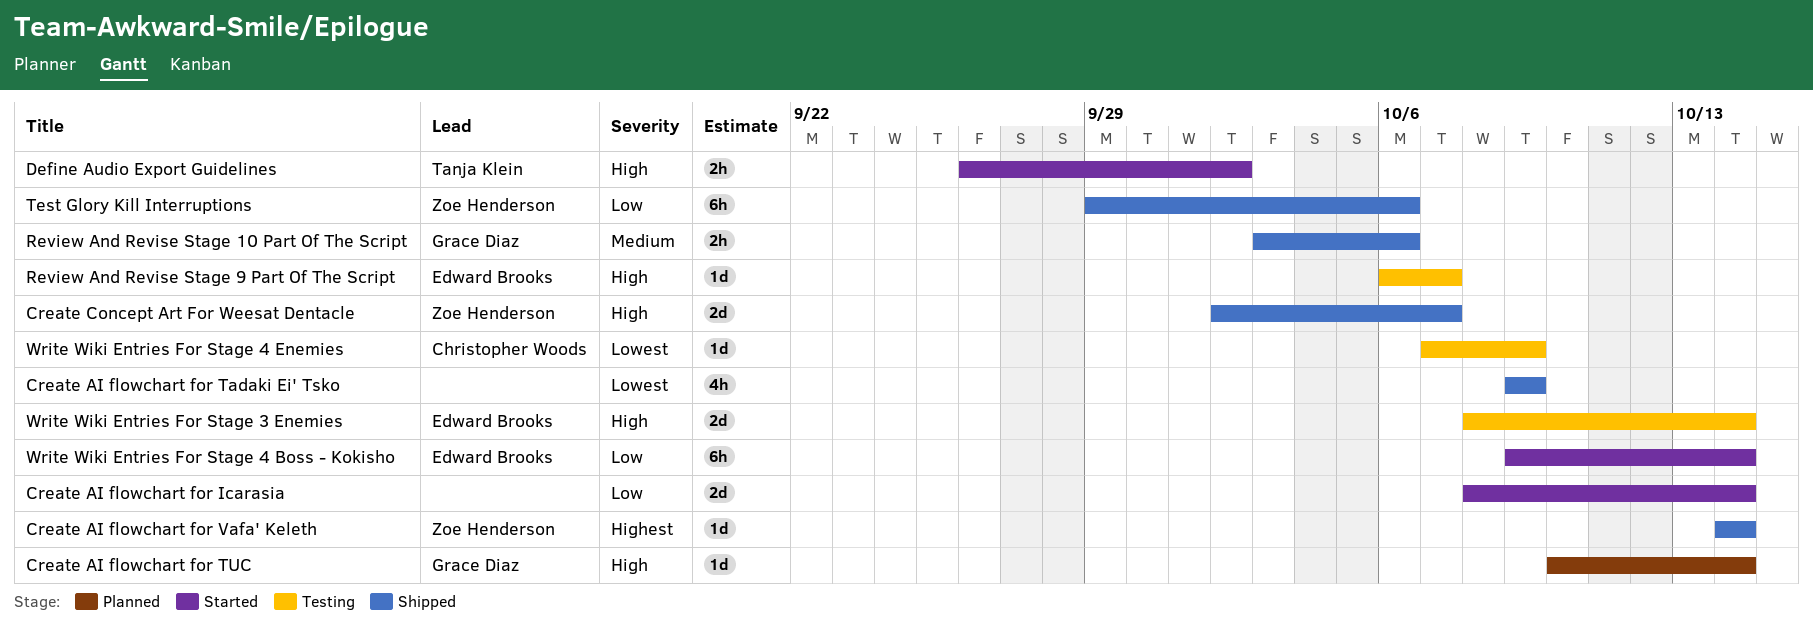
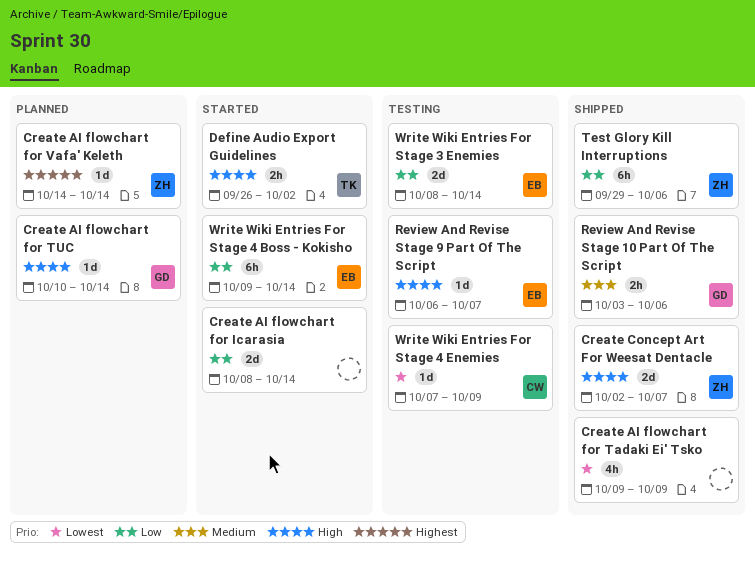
Create AI flowchart for Vafa' Keleth, status: Shipped -> Planned
Write Wiki Entries For Stage 3 Enemies, priority: High -> Low

